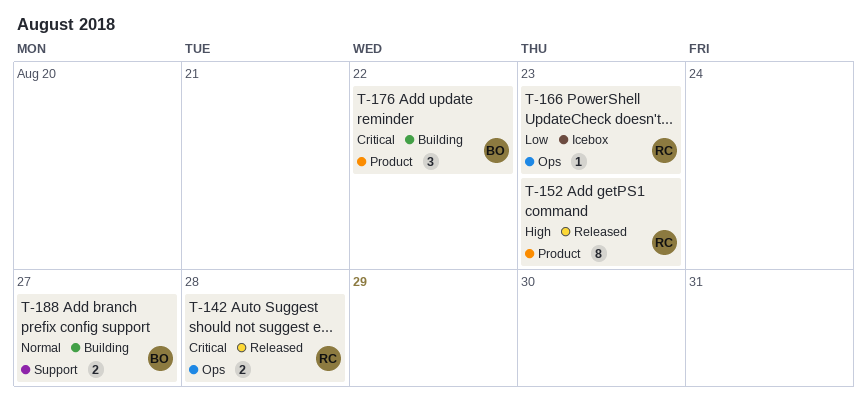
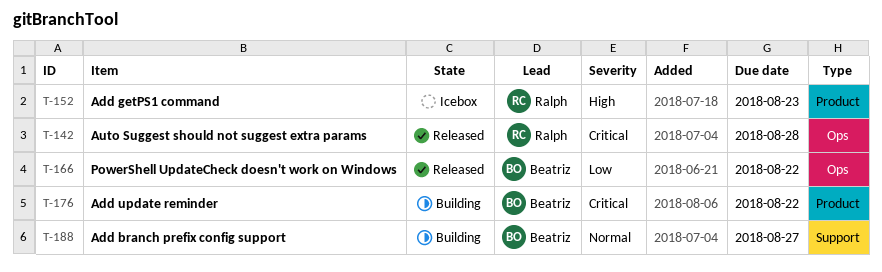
T-152, status: Released -> Icebox
T-166, status: Icebox -> Released
T-166, owner: Ralph -> Beatriz
T-166, due: Aug 23 -> Aug 22

